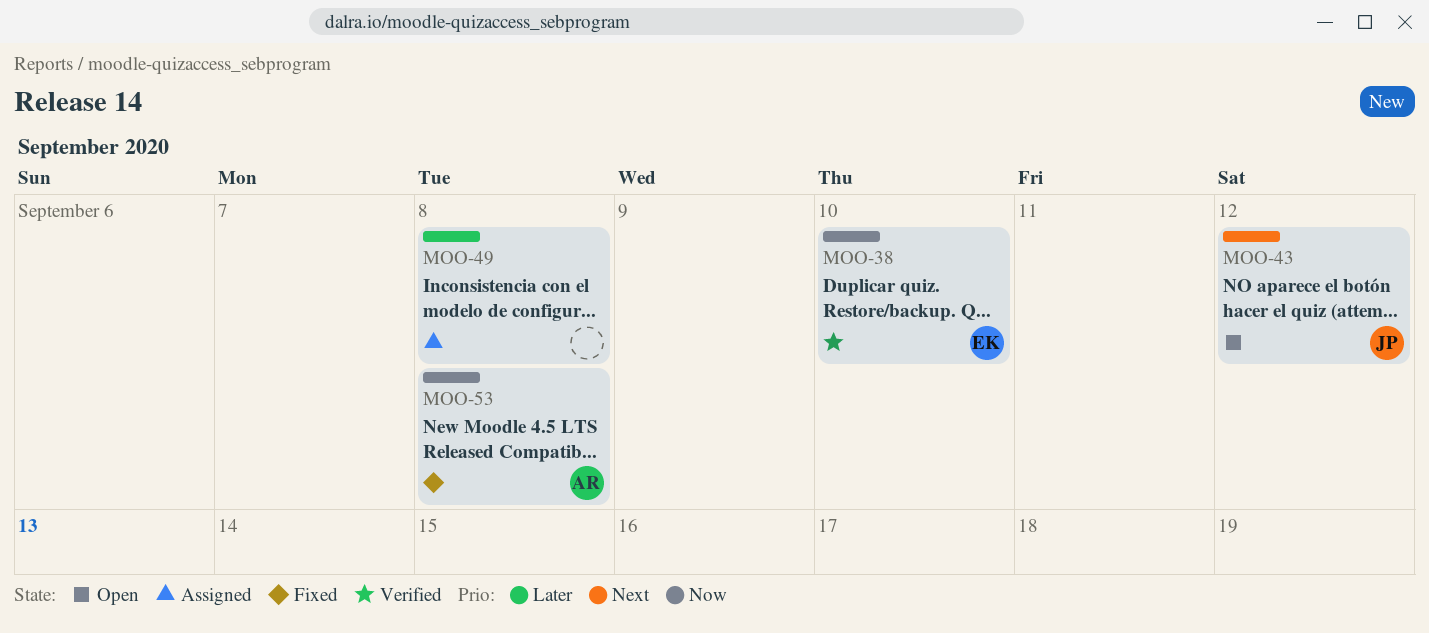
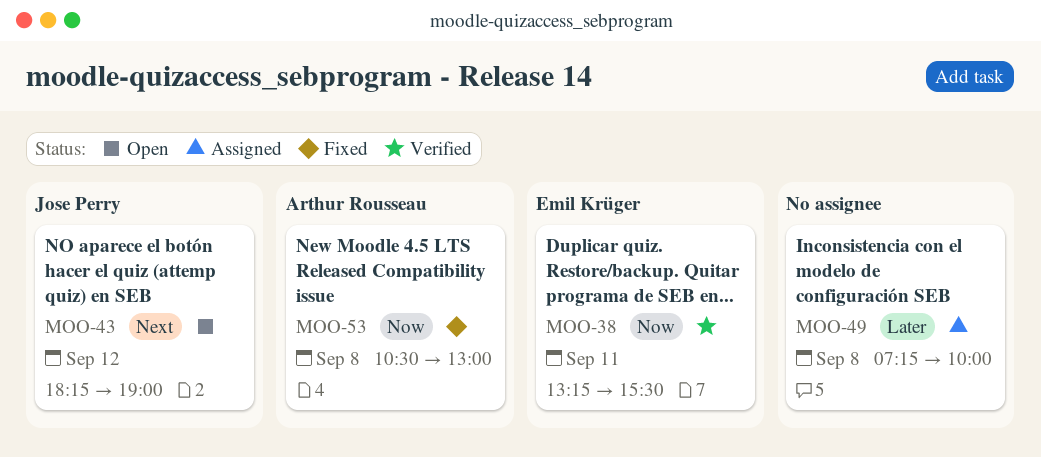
MOO-38, day: Sep 10 -> Sep 11

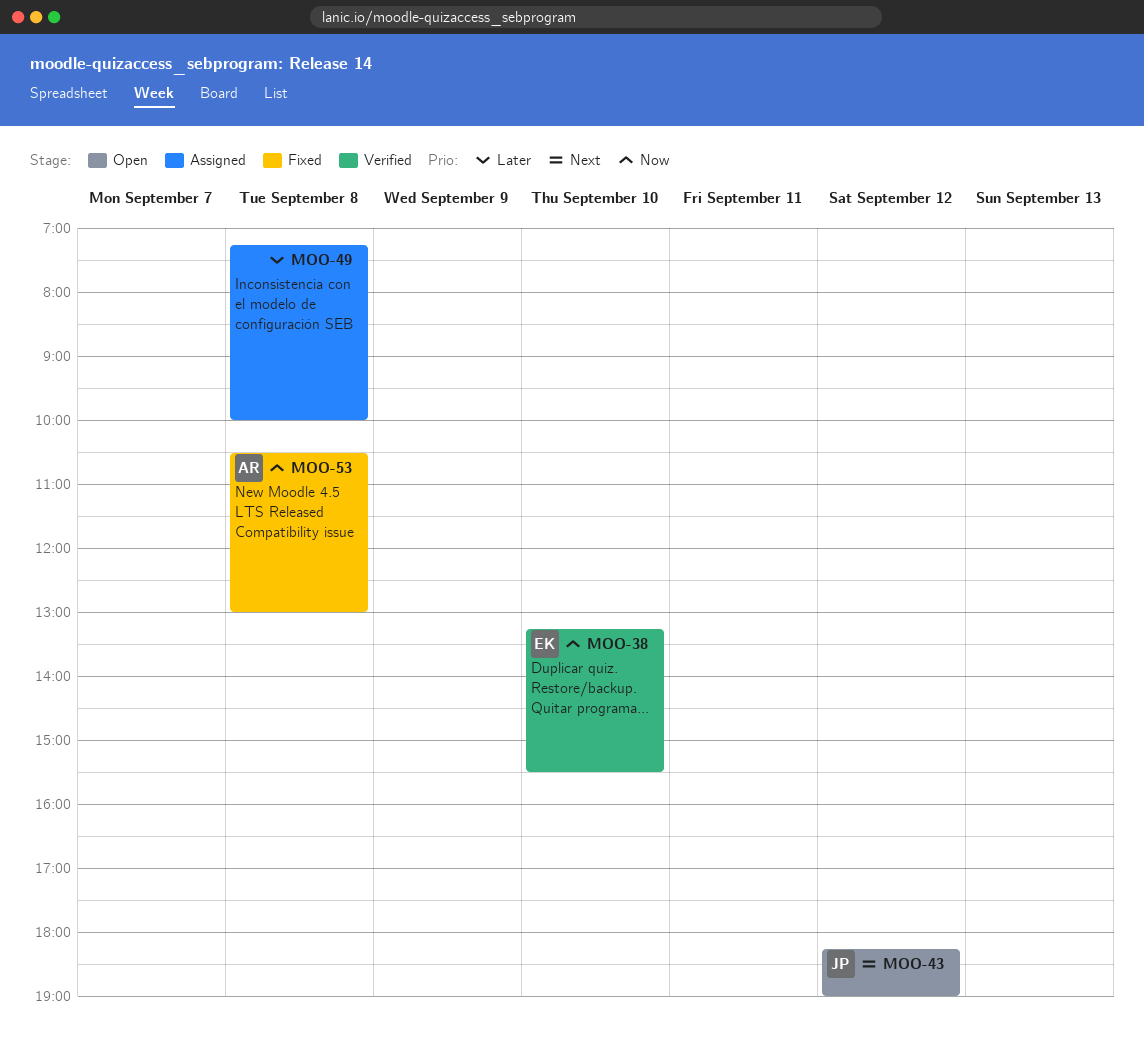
MOO-38, day: Sep 11 -> Sep 10

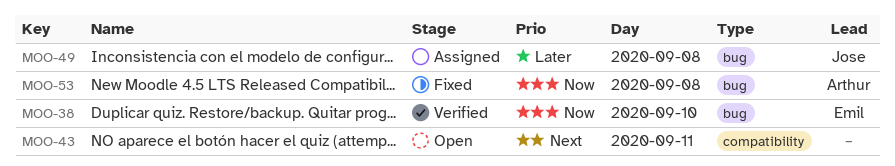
MOO-43, owner: Jose -> none
MOO-43, day: Sep 12 -> Sep 11
MOO-49, owner: none -> Jose

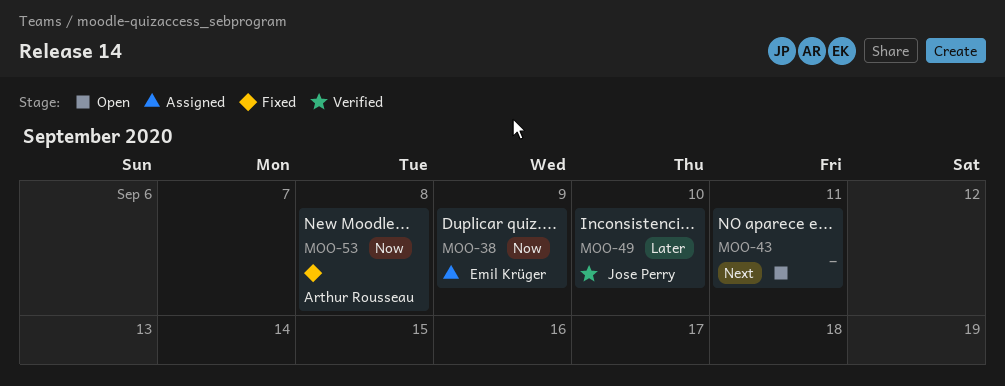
MOO-38, status: Verified -> Assigned
MOO-38, day: Sep 10 -> Sep 9
MOO-49, status: Assigned -> Verified
MOO-49, day: Sep 8 -> Sep 10

